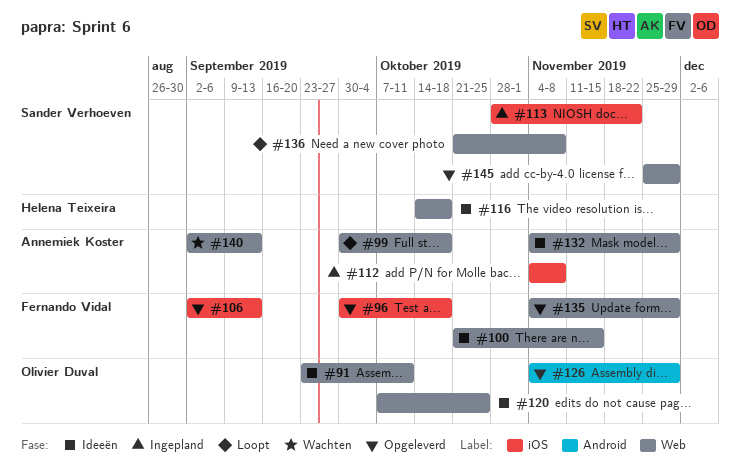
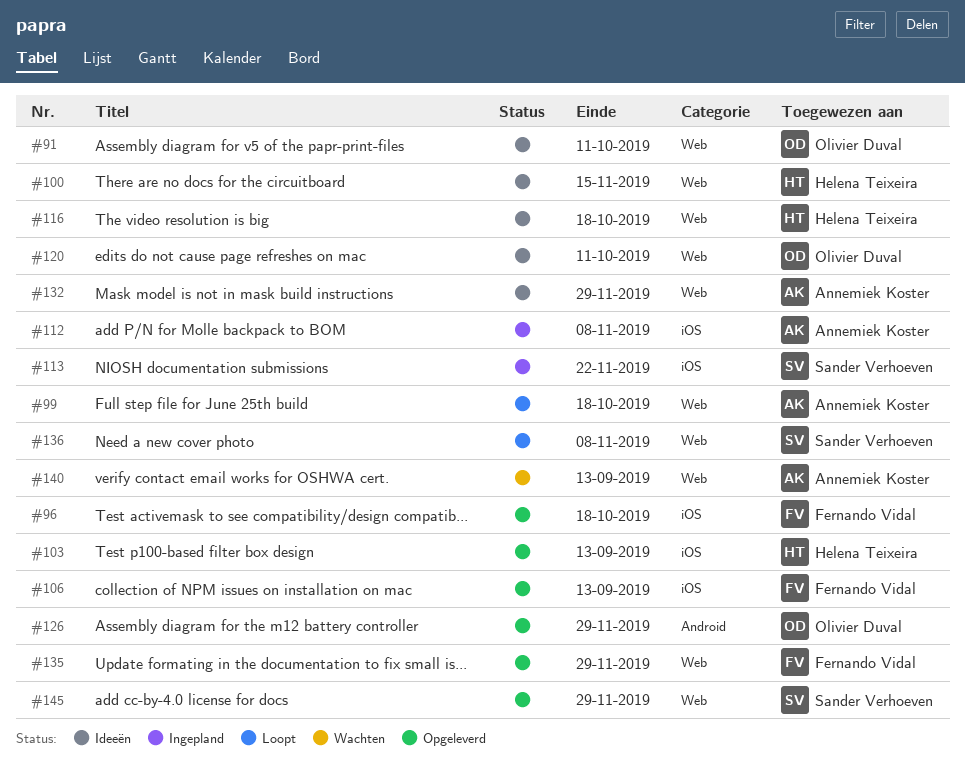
#100, owner: Fernando Vidal -> Helena Teixeira
#103: none -> present
#120, due: Oct 25 -> Oct 11

